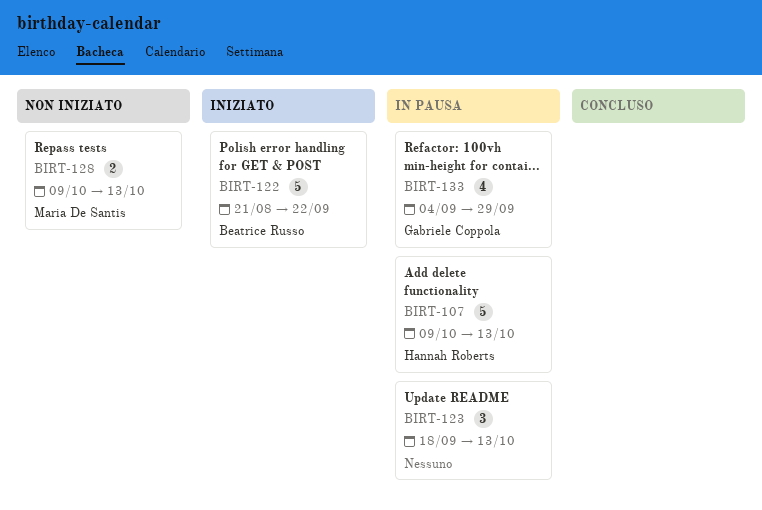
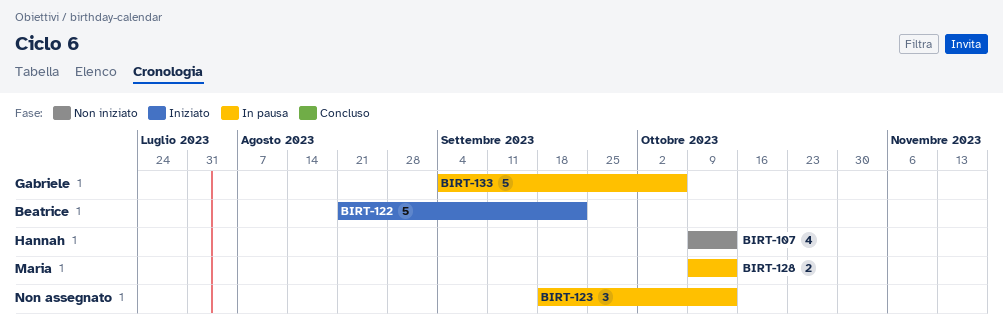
BIRT-107, status: In pausa -> Non iniziato
BIRT-107, estimate: 5 -> 4
BIRT-128, status: Non iniziato -> In pausa
BIRT-133, estimate: 4 -> 5
BIRT-133, due: Sep 29 -> Oct 6

